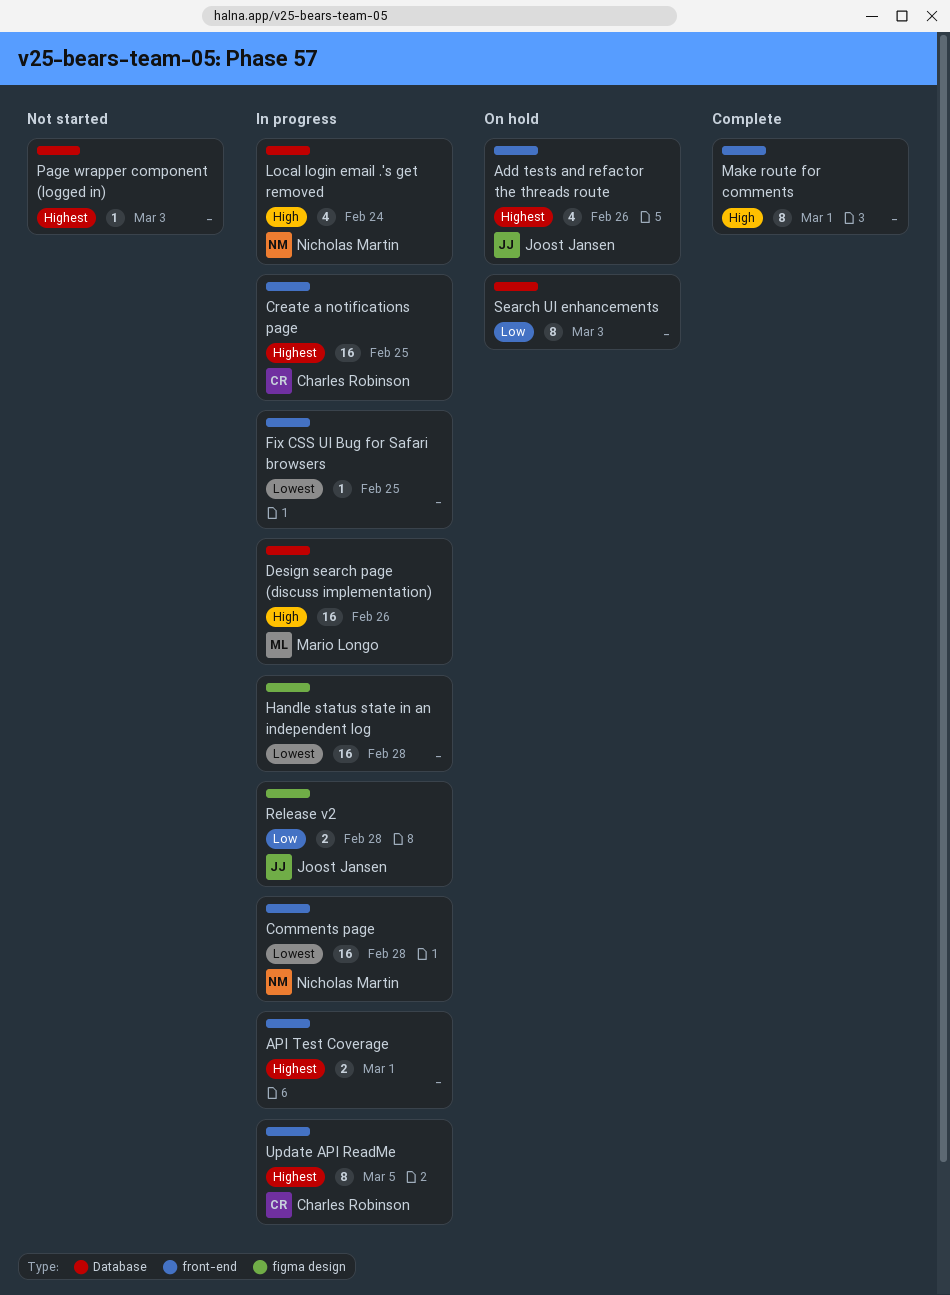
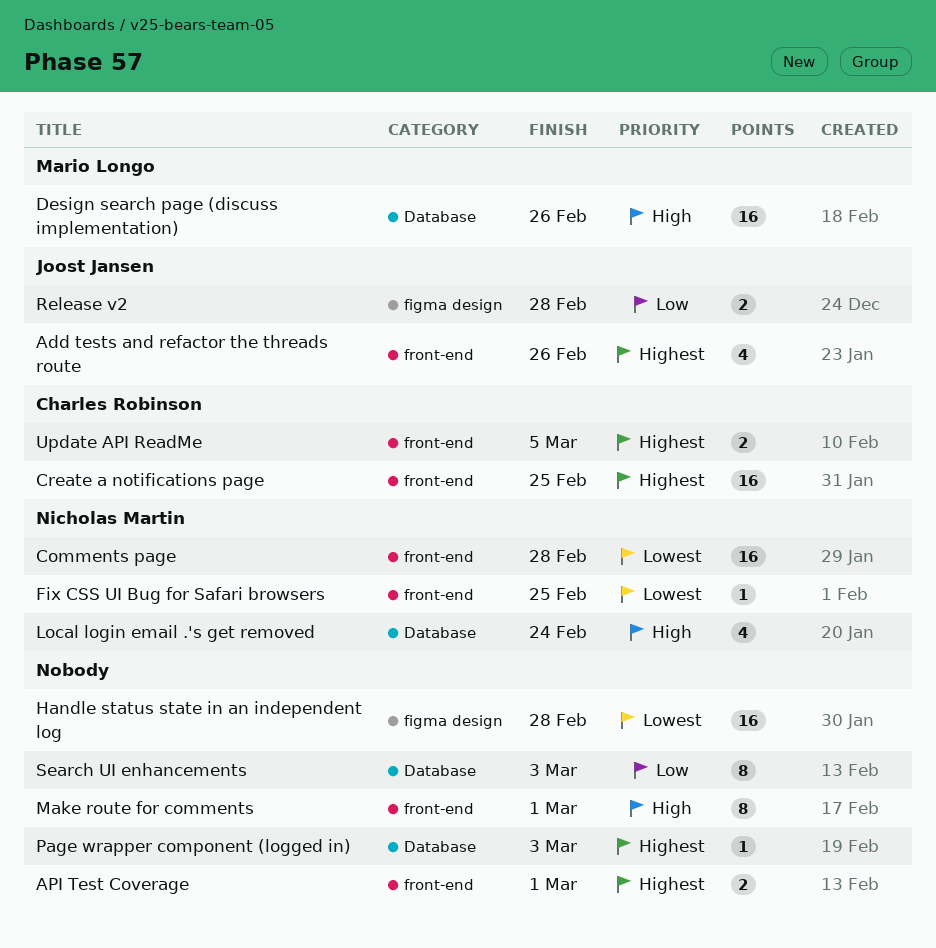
Fix CSS UI Bug for Safari browsers, owner: none -> Nicholas Martin
Update API ReadMe, estimate: 8 -> 2

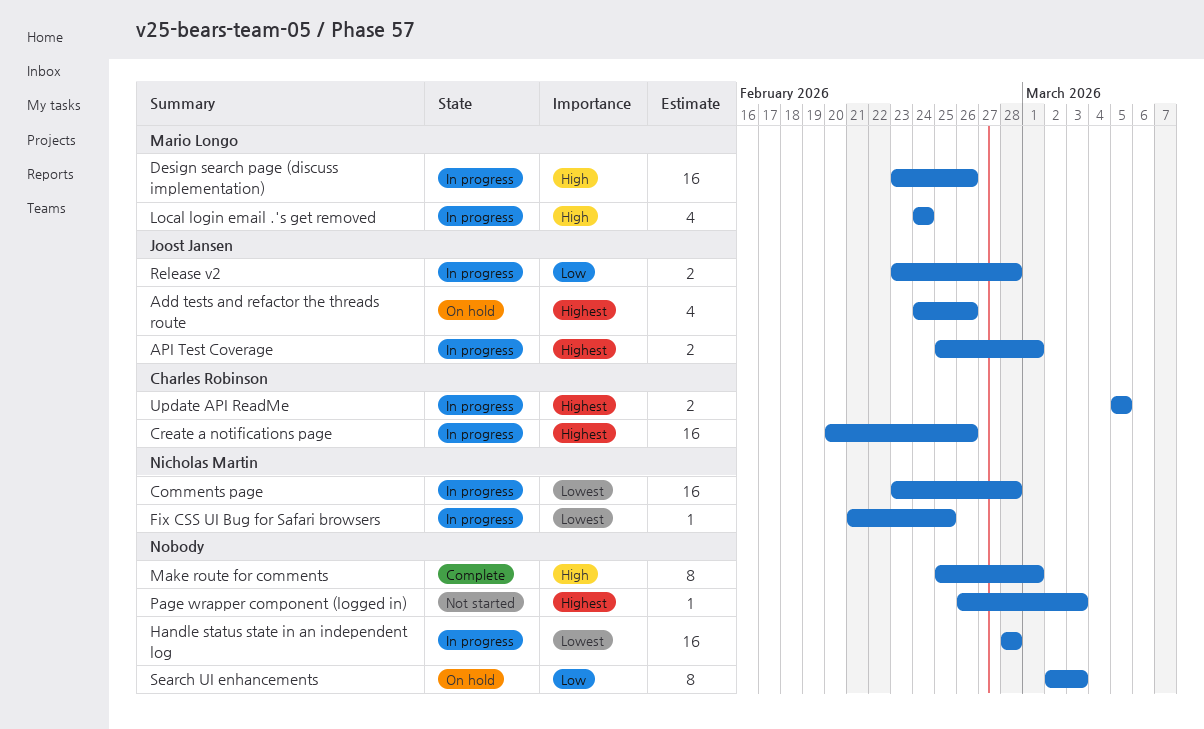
API Test Coverage, owner: none -> Joost Jansen
Create a notifications page, due: Feb 25 -> Feb 26
Local login email .'s get removed, owner: Nicholas Martin -> Mario Longo

